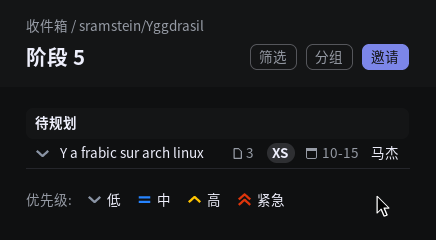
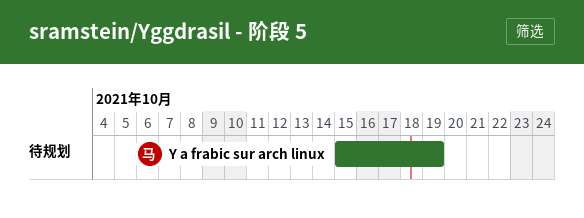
Y a frabic sur arch linux, due: Oct 15 -> Oct 19

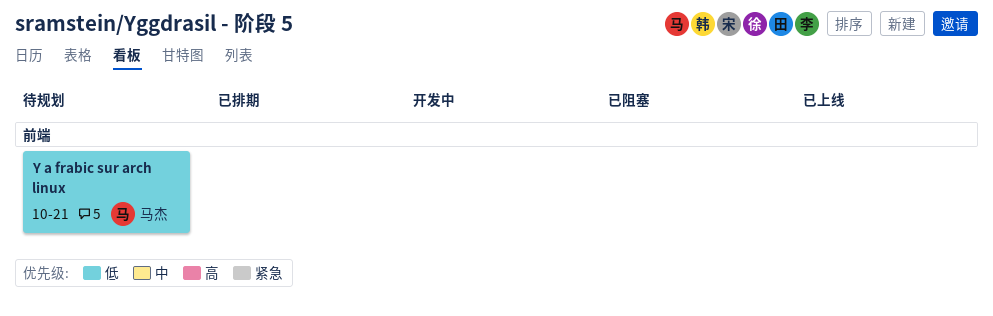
Y a frabic sur arch linux, due: Oct 19 -> Oct 21

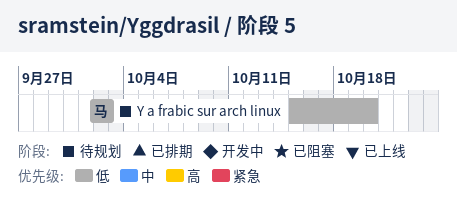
Y a frabic sur arch linux, due: Oct 21 -> Oct 20

